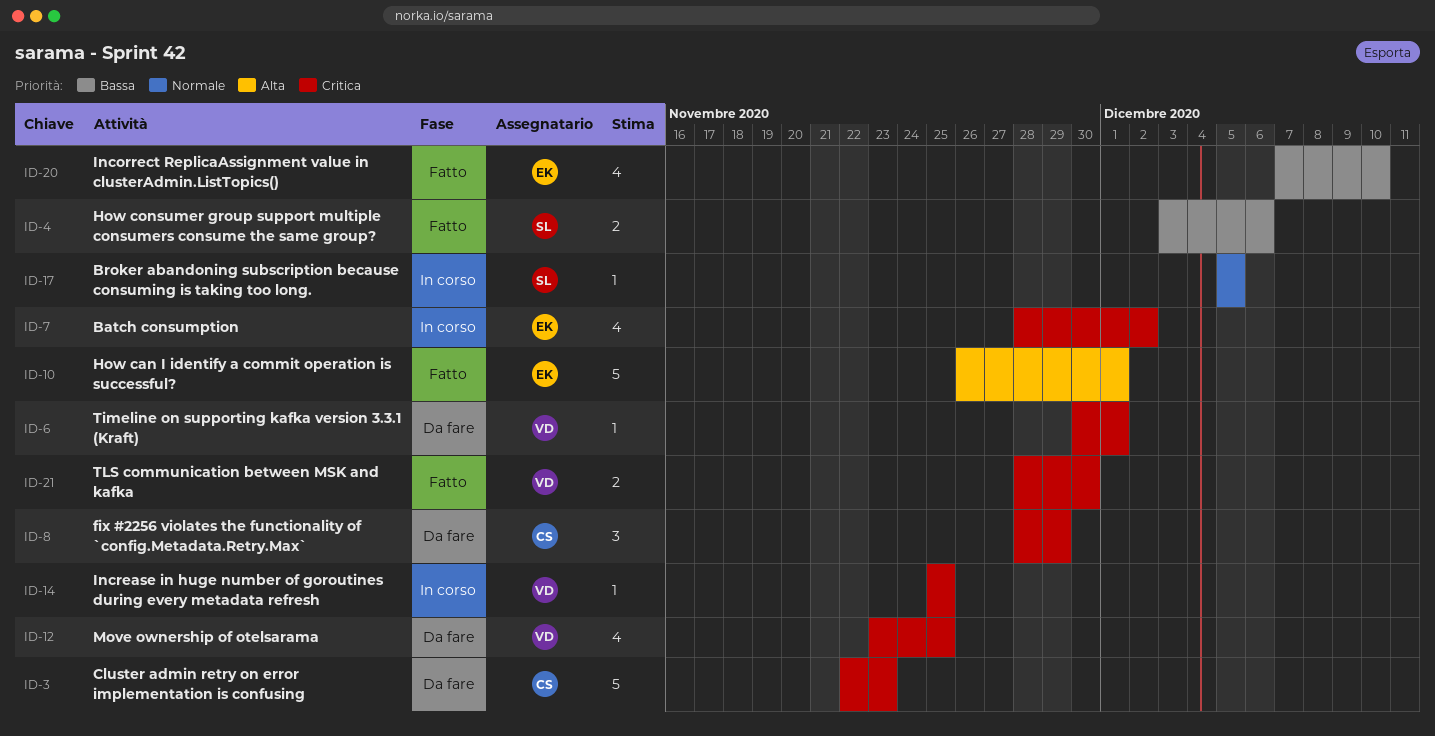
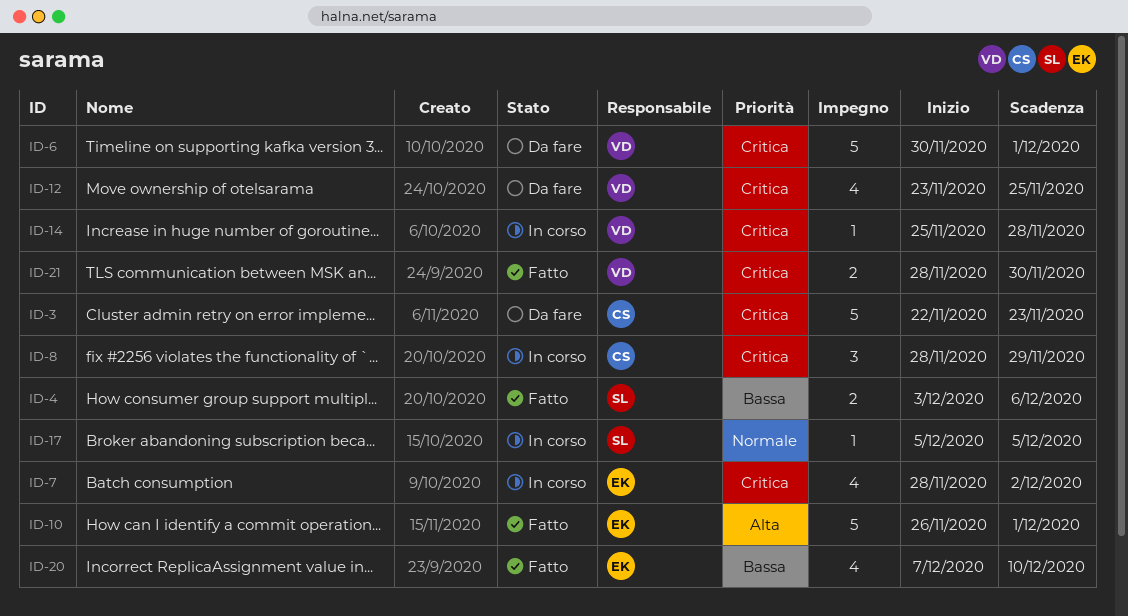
ID-6, estimate: 1 -> 5
ID-8, status: Da fare -> In corso
ID-14, due: Nov 25 -> Nov 28

